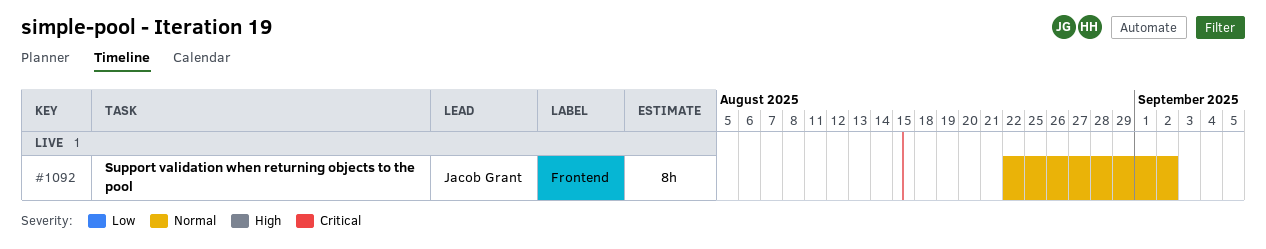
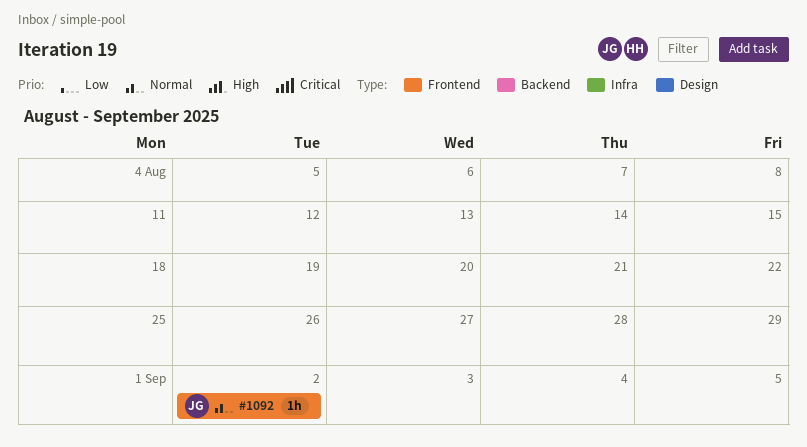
#1092, estimate: 8h -> 1h
#1092, start: Aug 22 -> Sep 2

